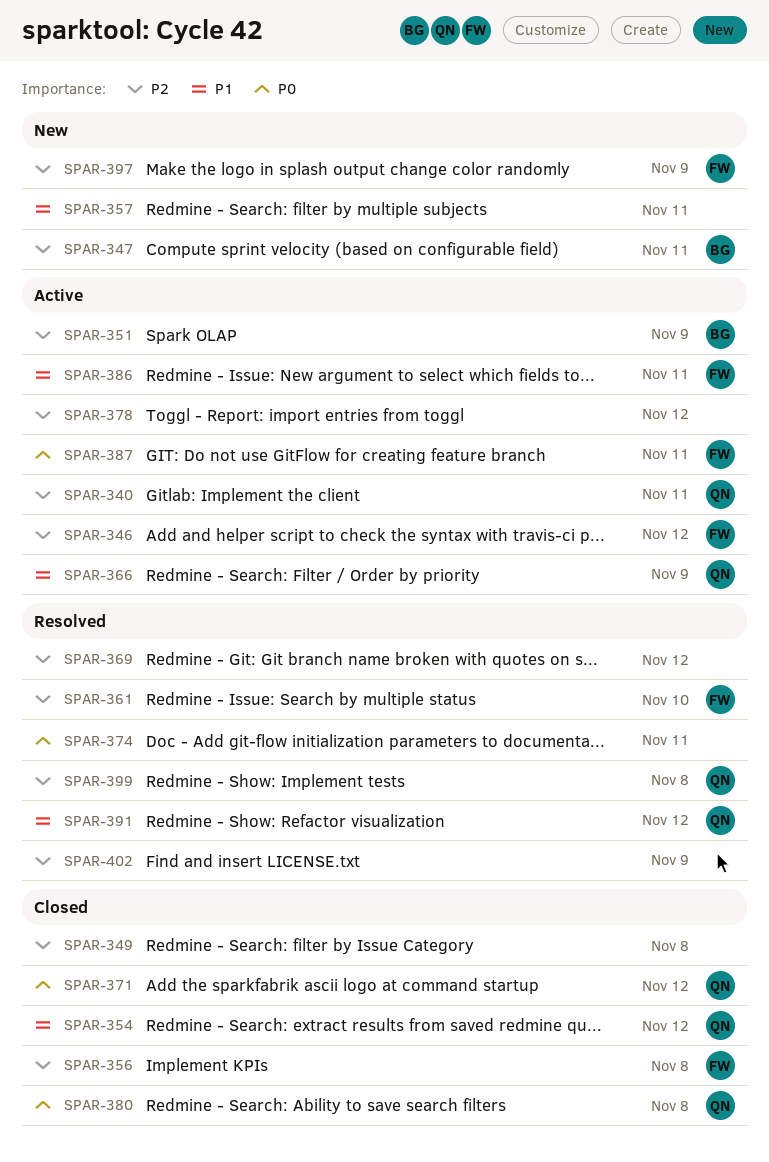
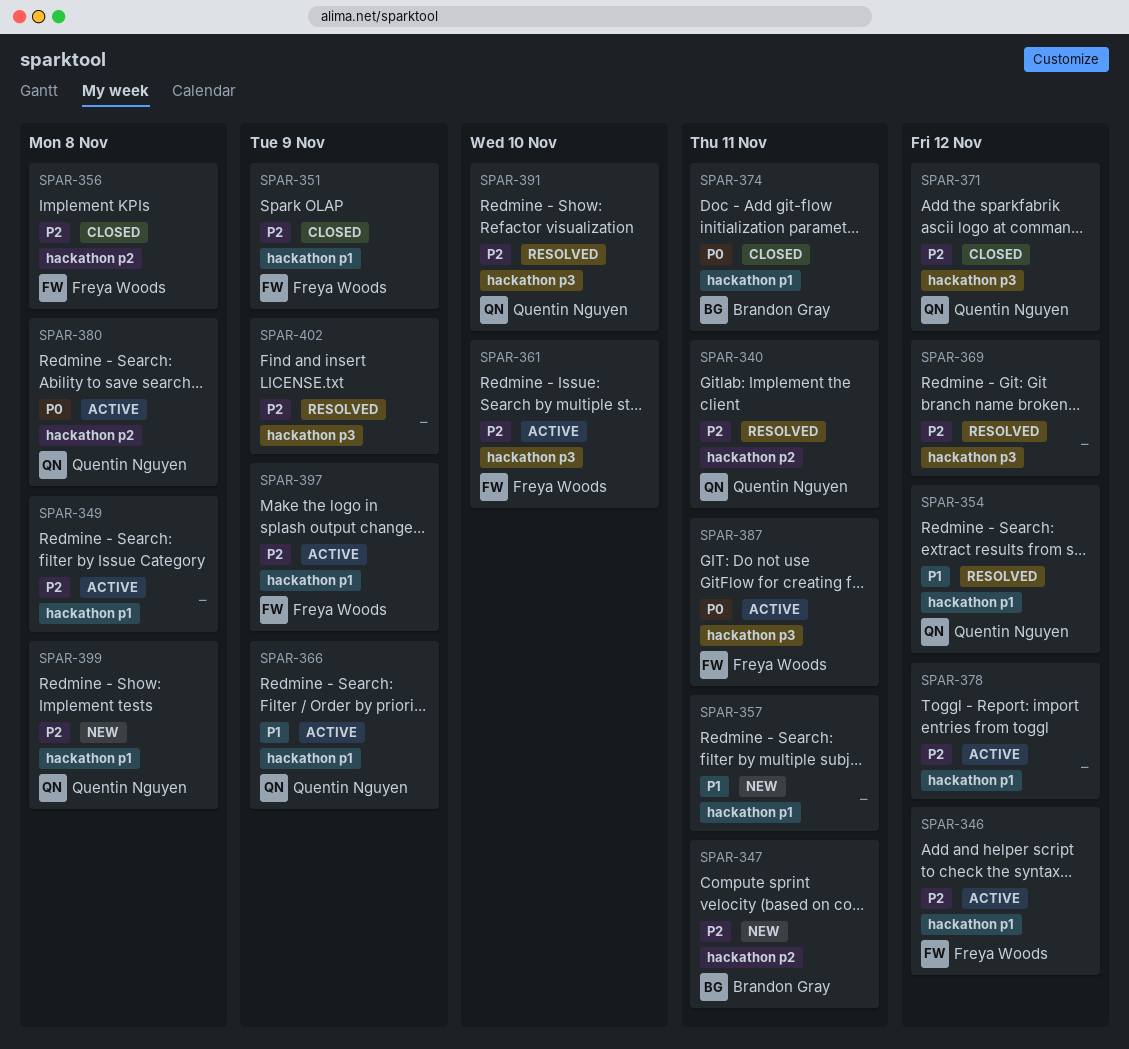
SPAR-340, status: Active -> Resolved
SPAR-349, status: Closed -> Active
SPAR-351, status: Active -> Closed
SPAR-351, owner: Brandon Gray -> Freya Woods
SPAR-354, status: Closed -> Resolved
SPAR-361, status: Resolved -> Active
SPAR-371, priority: P0 -> P2
SPAR-374, status: Resolved -> Closed
SPAR-374, owner: none -> Brandon Gray
SPAR-380, status: Closed -> Active
SPAR-386: present -> none
SPAR-391, priority: P1 -> P2
SPAR-391, due: Nov 12 -> Nov 10
SPAR-397, status: New -> Active
SPAR-399, status: Resolved -> New

